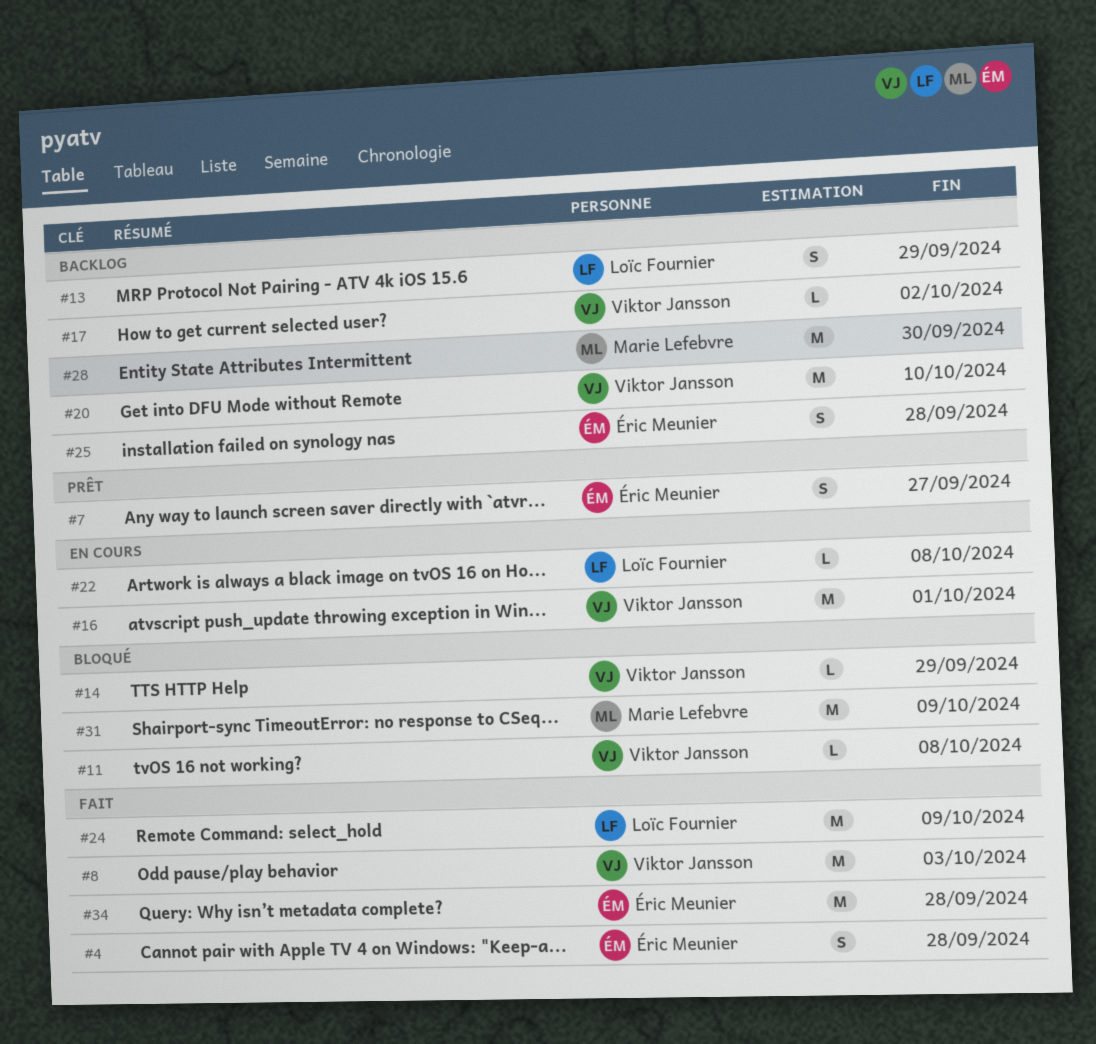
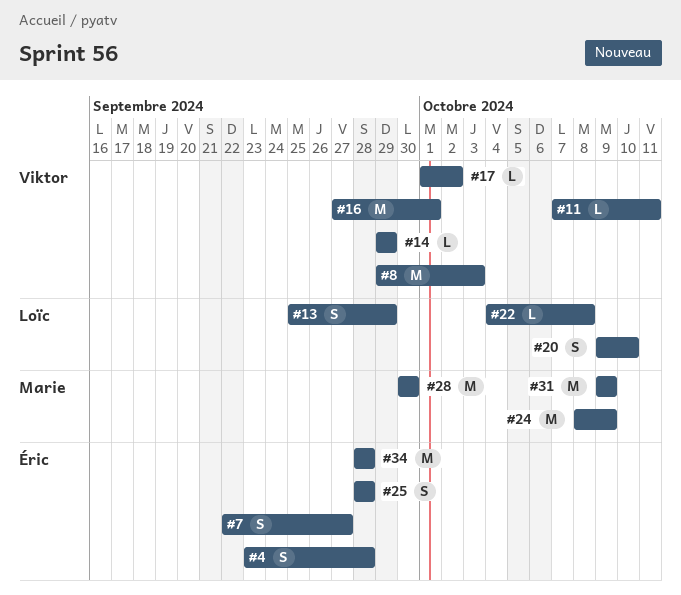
#11, due: Oct 8 -> Oct 11
#20, owner: Viktor Jansson -> Loïc Fournier
#20, estimate: M -> S
#24, owner: Loïc Fournier -> Marie Lefebvre

